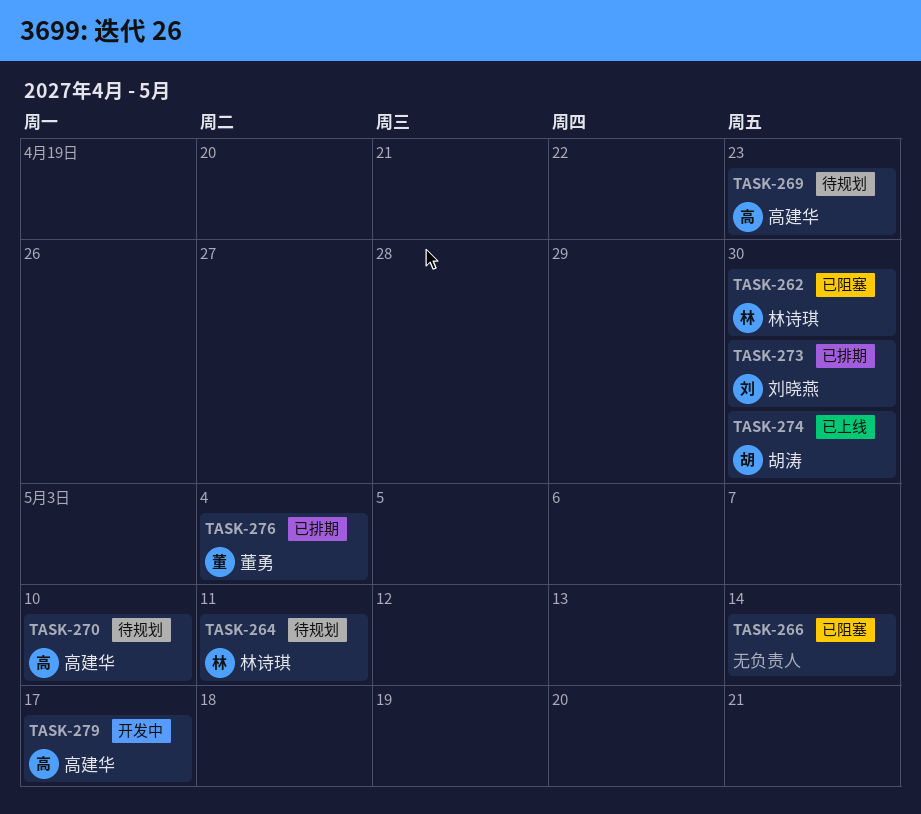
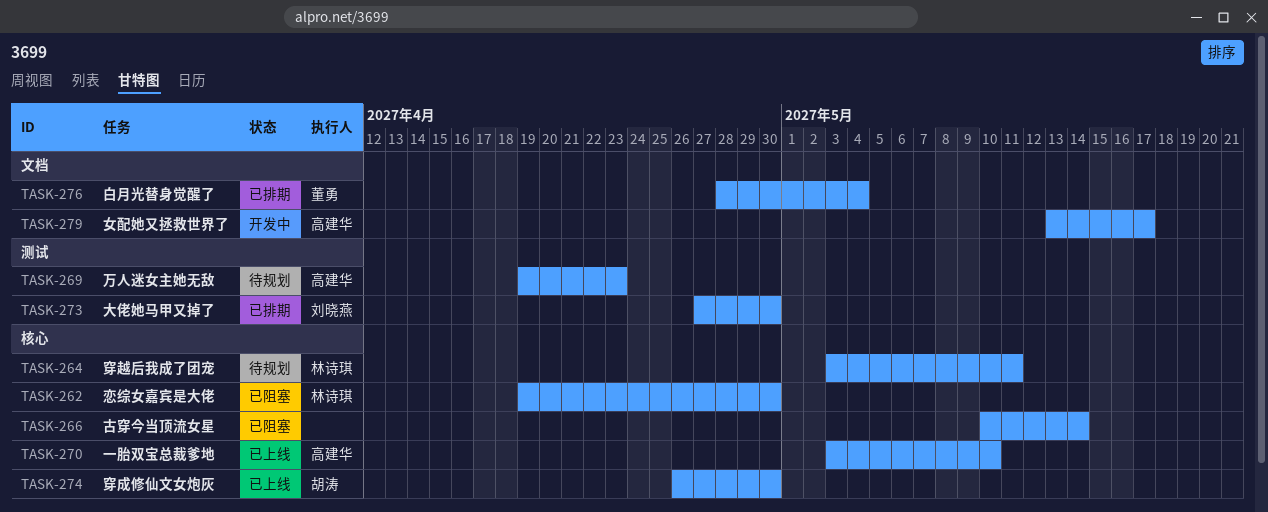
TASK-270, status: 待规划 -> 已上线

